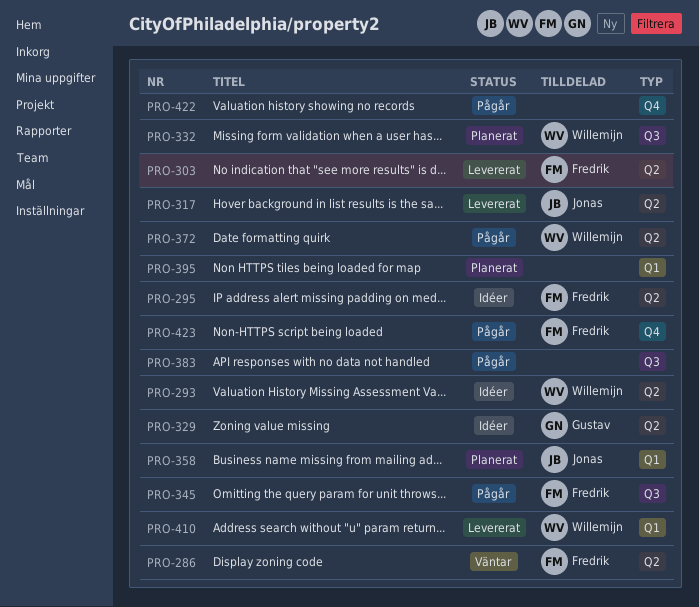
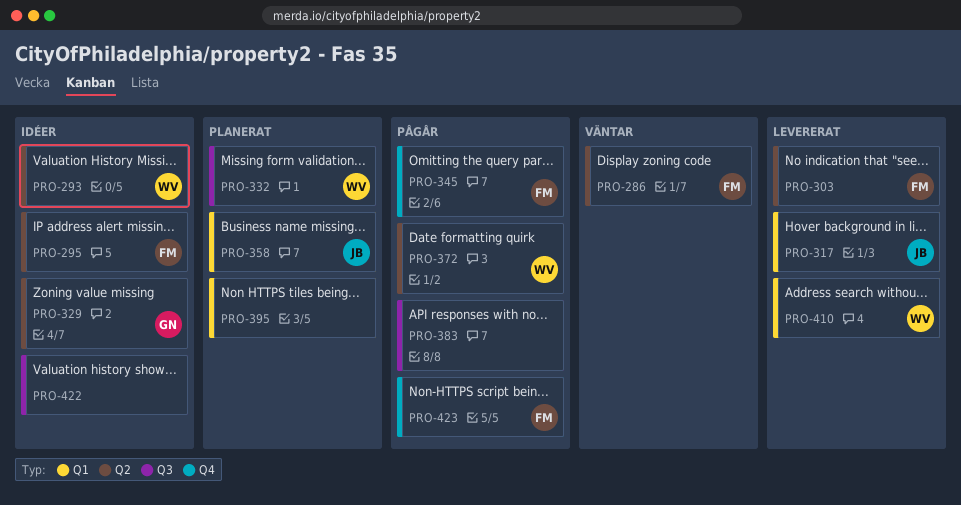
PRO-317, label: Q2 -> Q1
PRO-345, label: Q3 -> Q4
PRO-422, status: Pågår -> Idéer
PRO-422, label: Q4 -> Q3

